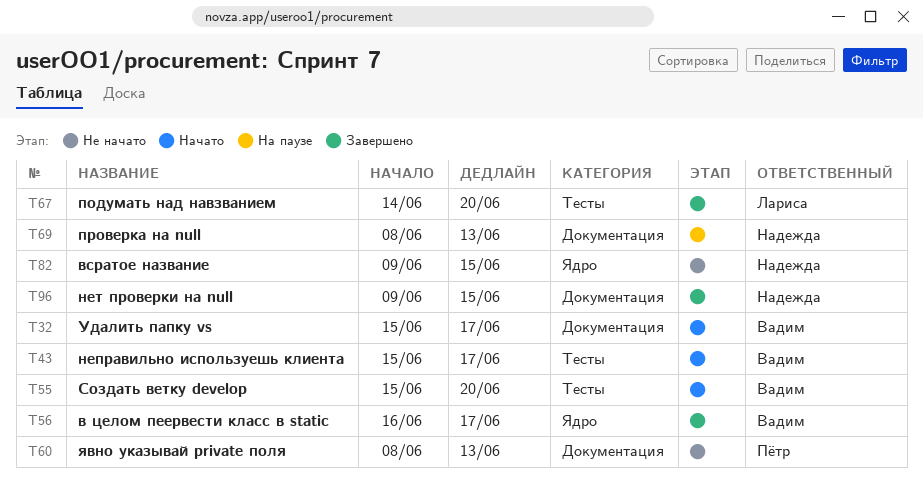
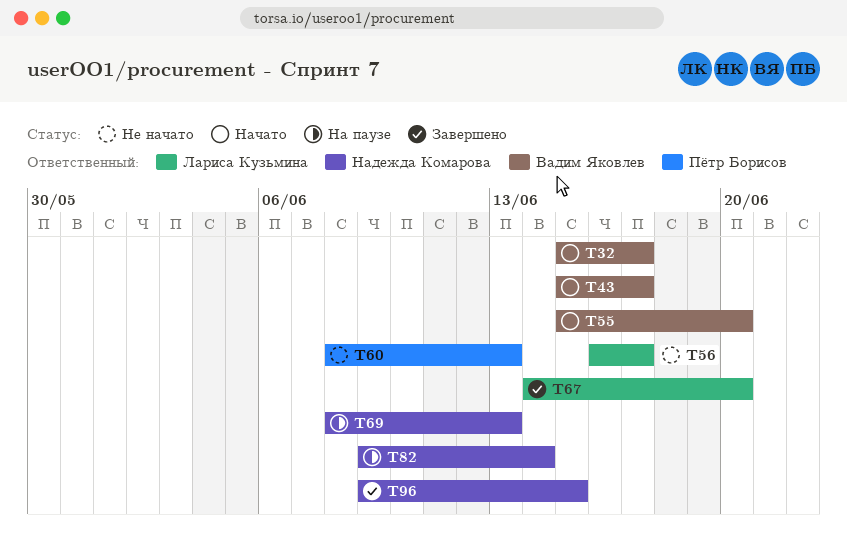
T56, status: Завершено -> Не начато
T56, owner: Вадим Яковлев -> Лариса Кузьмина
T82, status: Не начато -> На паузе
T82, due: Jun 15 -> Jun 14

